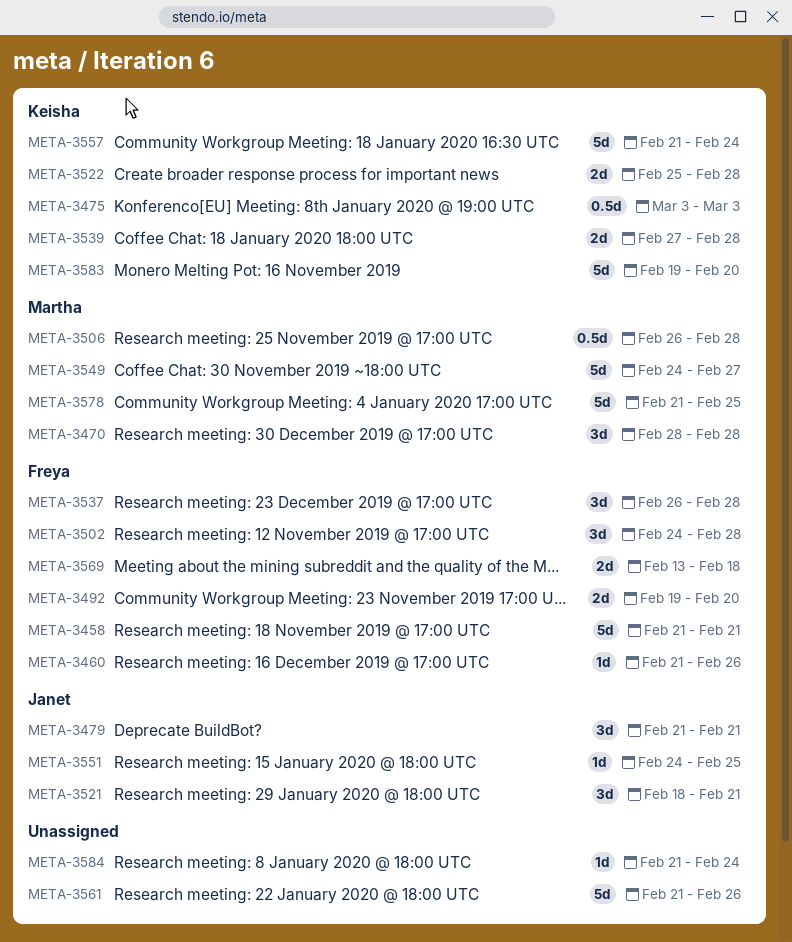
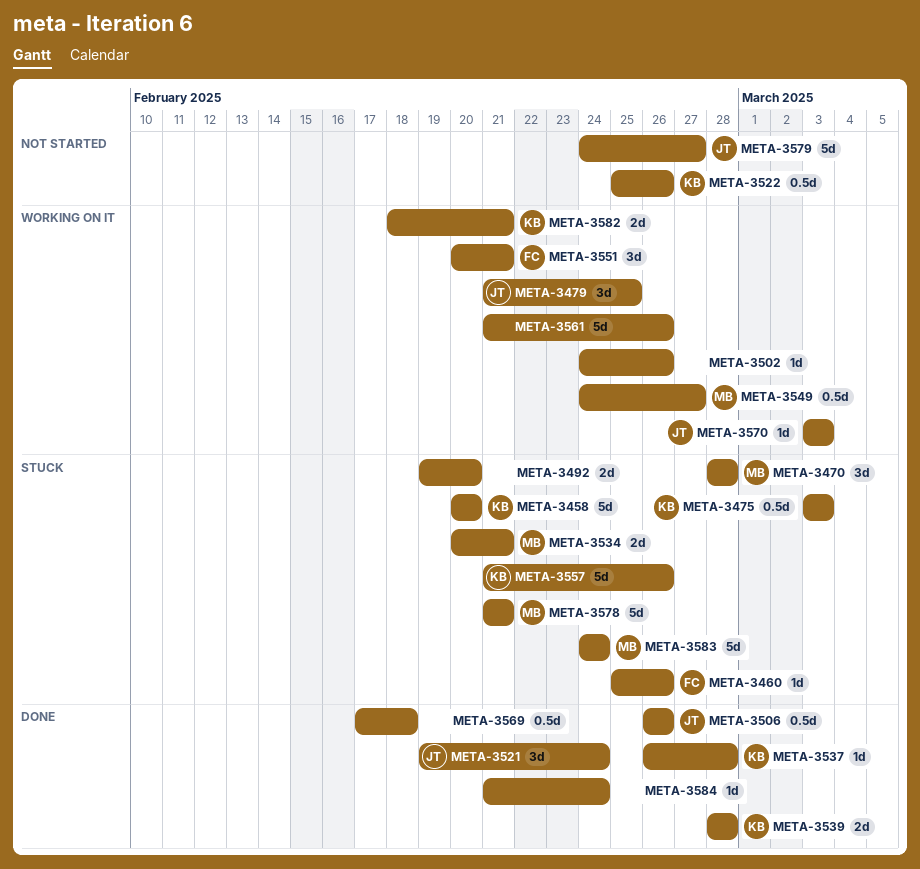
META-3458, owner: Freya -> Keisha
META-3458, start: Feb 21 -> Feb 20
META-3458, due: Feb 21 -> Feb 20
META-3460, start: Feb 21 -> Feb 25
META-3479, due: Feb 21 -> Feb 25
META-3492, owner: Freya -> none
META-3502, owner: Freya -> none
META-3502, estimate: 3d -> 1d
META-3502, due: Feb 28 -> Feb 26
META-3506, owner: Martha -> Janet
META-3506, due: Feb 28 -> Feb 26
META-3521, start: Feb 18 -> Feb 19
META-3521, due: Feb 21 -> Feb 24
META-3522, estimate: 2d -> 0.5d
META-3522, due: Feb 28 -> Feb 26
META-3534: none -> present
META-3537, owner: Freya -> Keisha
META-3537, estimate: 3d -> 1d
META-3539, start: Feb 27 -> Feb 28
META-3549, estimate: 5d -> 0.5d
META-3551, owner: Janet -> Freya
META-3551, estimate: 1d -> 3d
META-3551, start: Feb 24 -> Feb 20
META-3551, due: Feb 25 -> Feb 21
META-3557, due: Feb 24 -> Feb 26
META-3569, owner: Freya -> none
META-3569, estimate: 2d -> 0.5d
META-3569, start: Feb 13 -> Feb 17
META-3570: none -> present
META-3578, due: Feb 25 -> Feb 21
META-3579: none -> present
META-3582: none -> present
META-3583, owner: Keisha -> Martha
META-3583, start: Feb 19 -> Feb 24
META-3583, due: Feb 20 -> Feb 24

